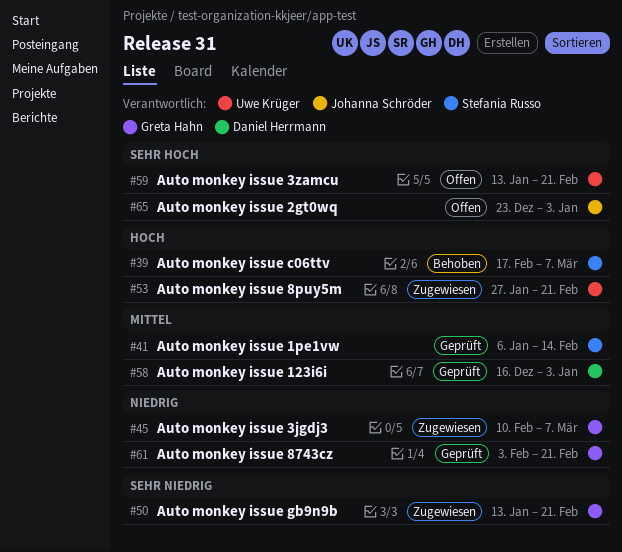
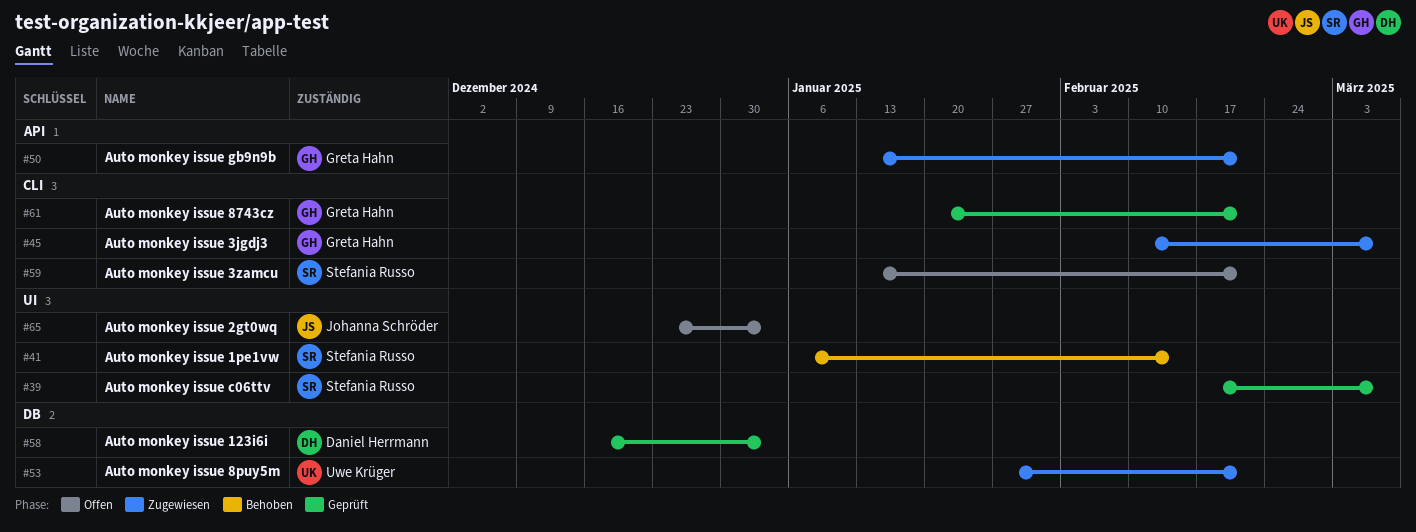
#39, status: Behoben -> Geprüft
#41, status: Geprüft -> Behoben
#59, owner: Uwe Krüger -> Stefania Russo
#61, start: Feb 3 -> Jan 20

